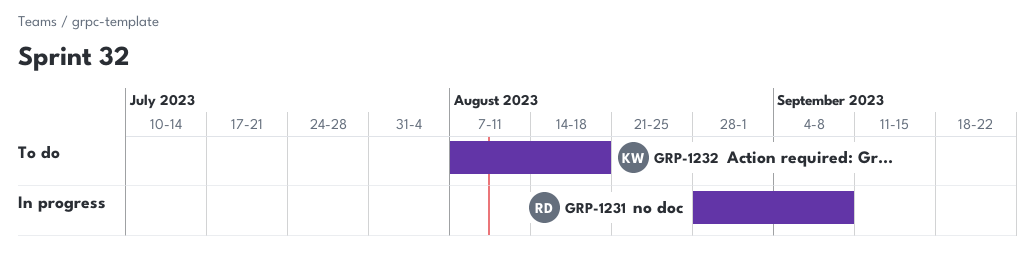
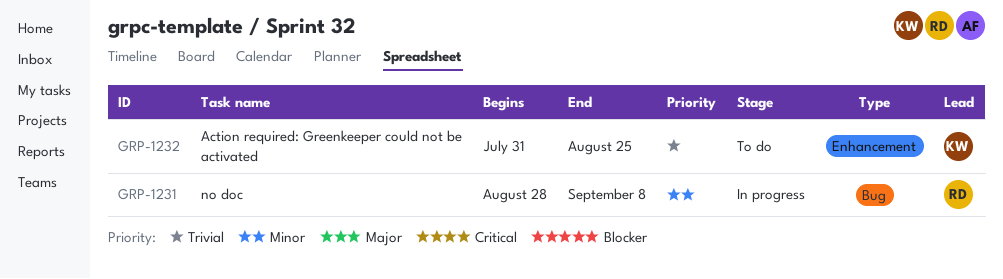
GRP-1232, start: Aug 7 -> Jul 31
GRP-1232, due: Aug 18 -> Aug 25

